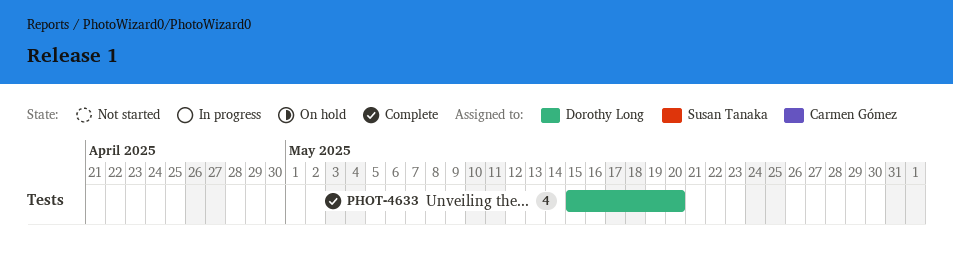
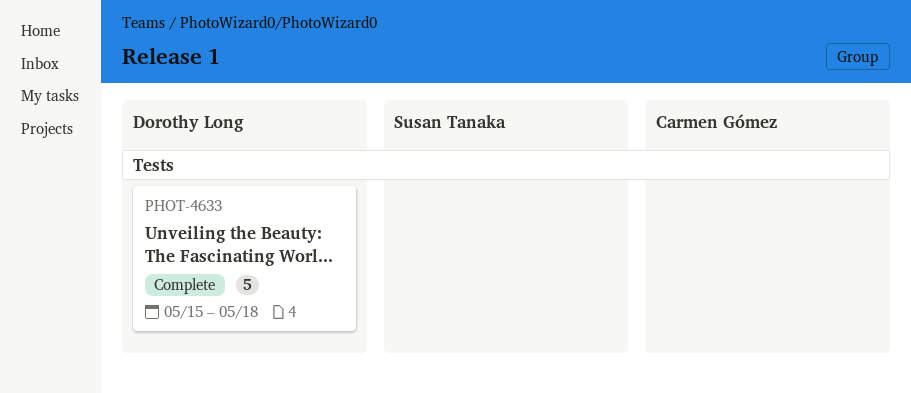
PHOT-4633, estimate: 4 -> 5
PHOT-4633, due: May 20 -> May 18

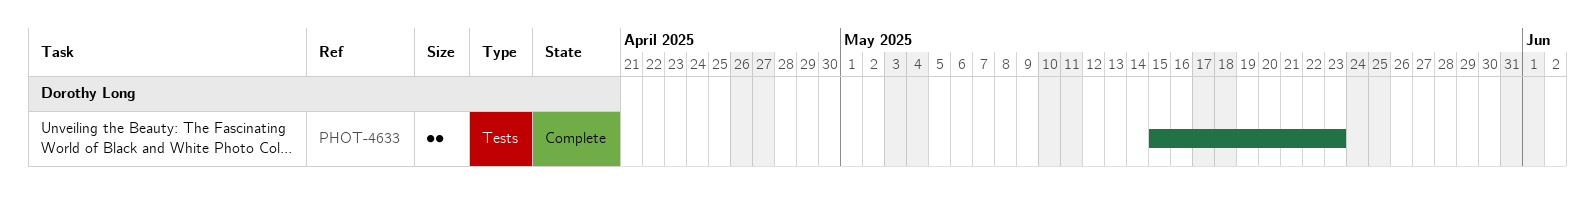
PHOT-4633, estimate: 5 -> 2
PHOT-4633, due: May 18 -> May 23

